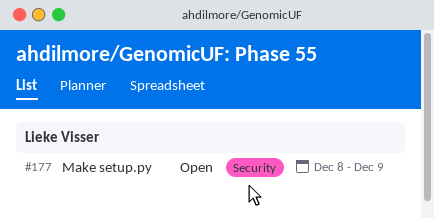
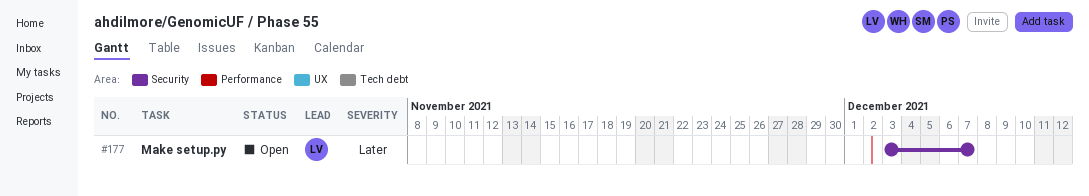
#177, start: Dec 8 -> Dec 3
#177, due: Dec 9 -> Dec 7

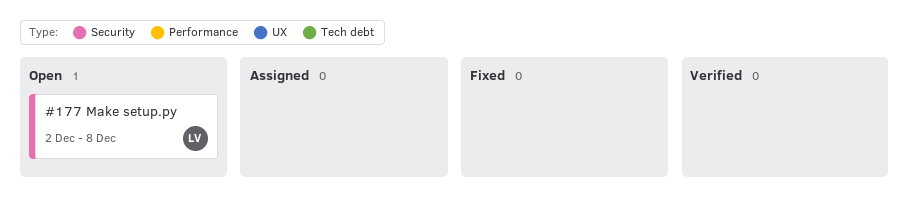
#177, start: Dec 3 -> Dec 2
#177, due: Dec 7 -> Dec 8

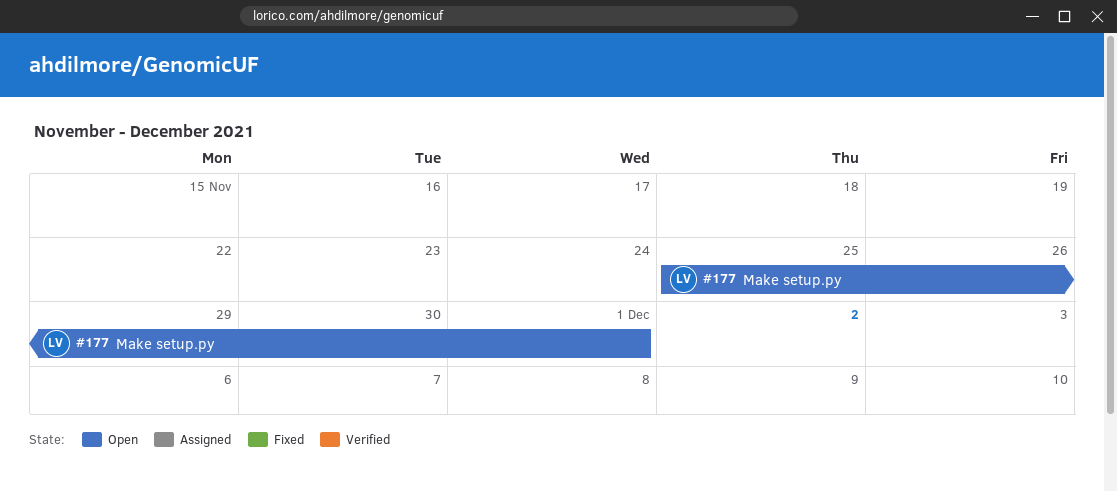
#177, start: Dec 2 -> Nov 25
#177, due: Dec 8 -> Dec 1

